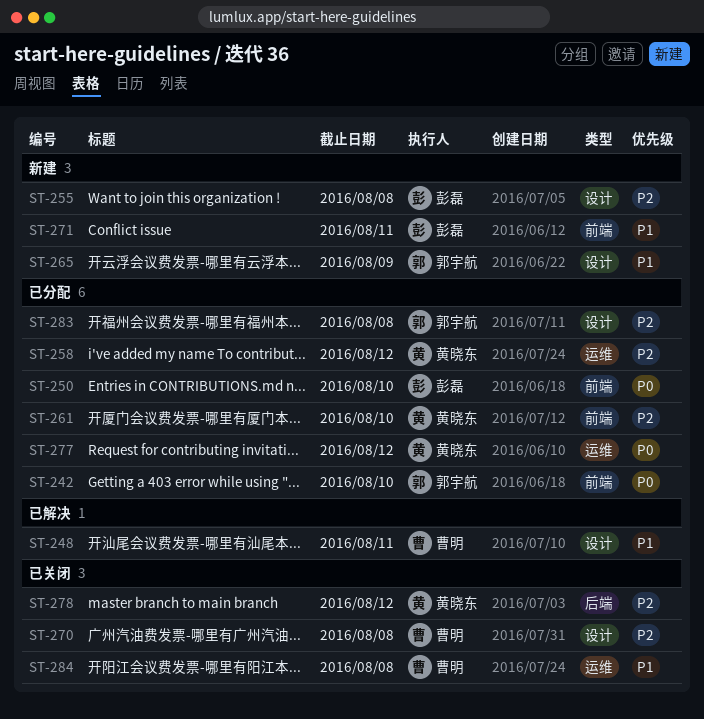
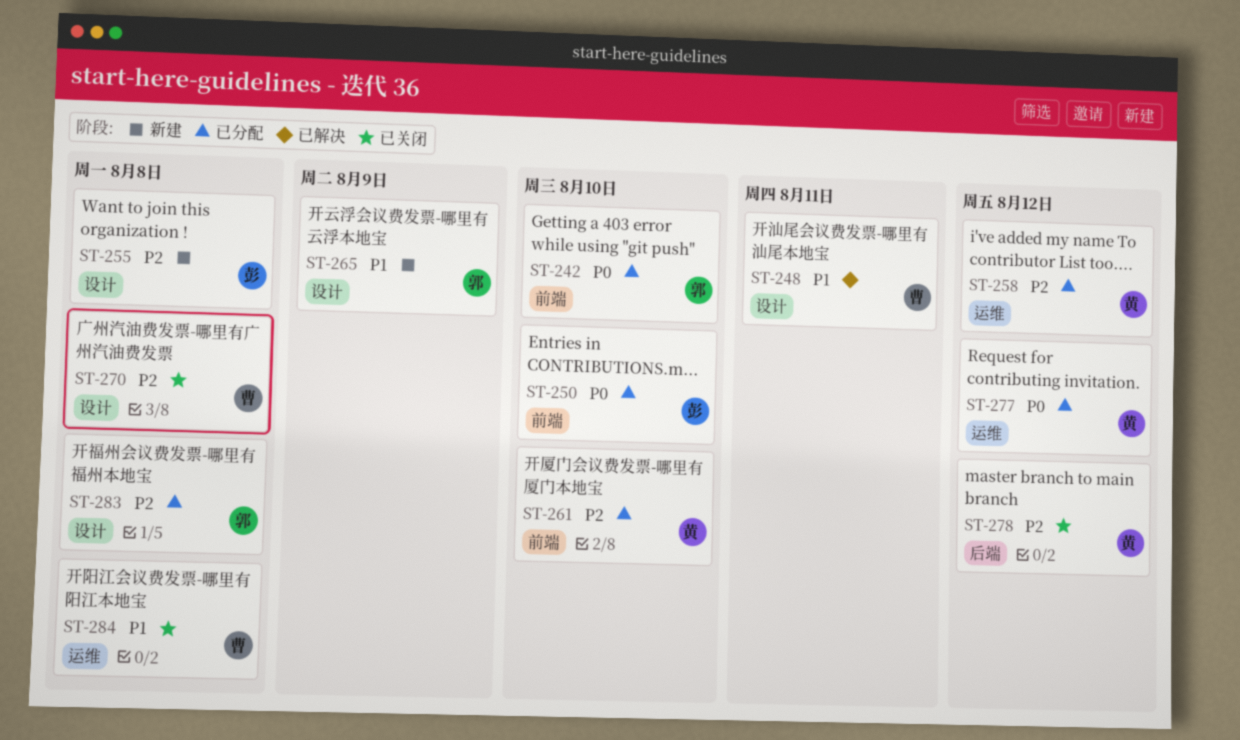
ST-271: present -> none

